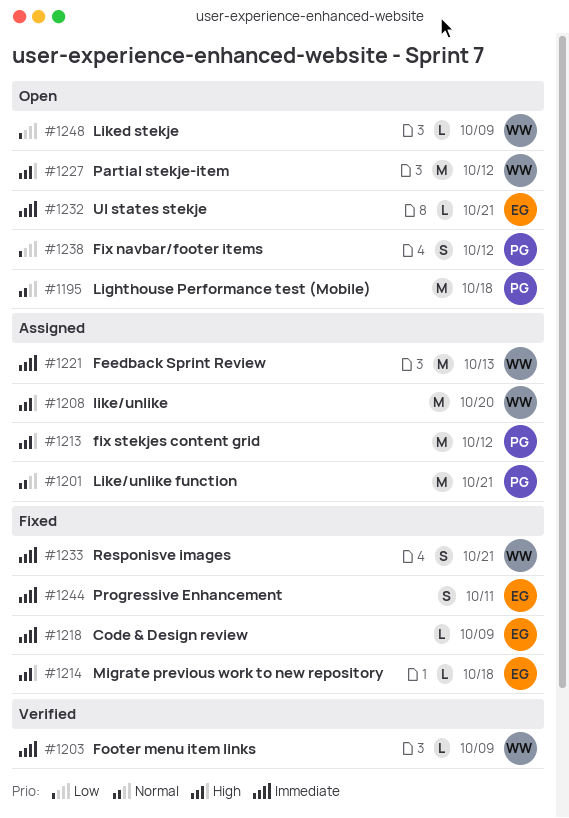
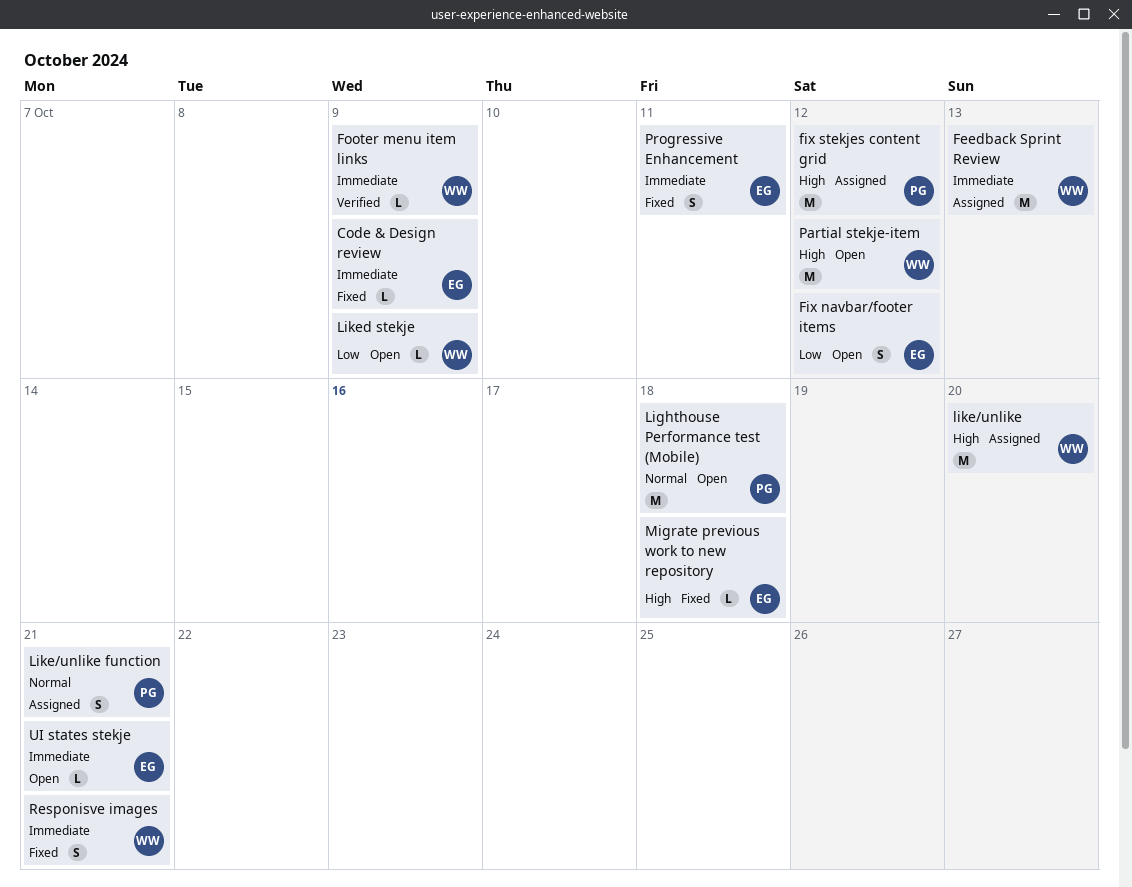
Fix navbar/footer items, owner: PG -> EG
Like/unlike function, estimate: M -> S

